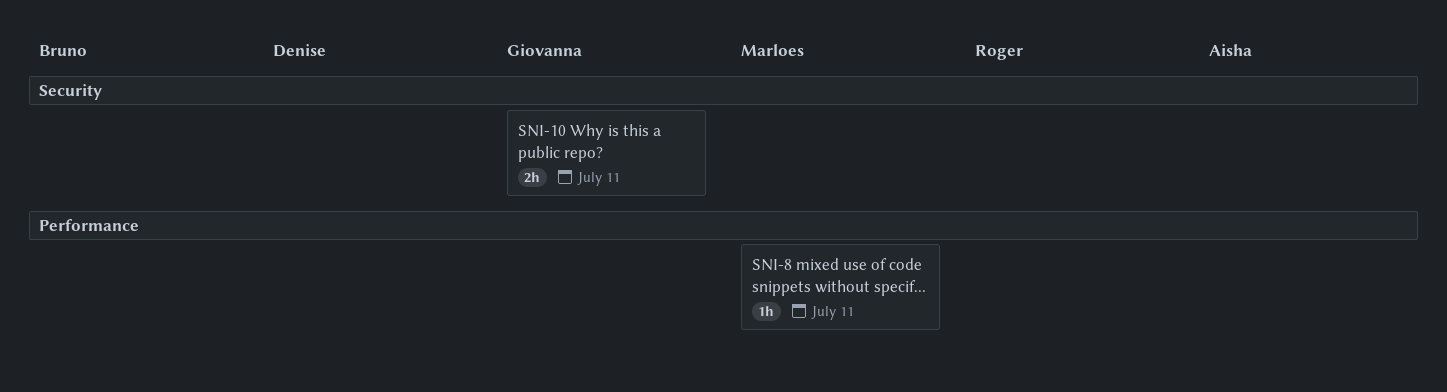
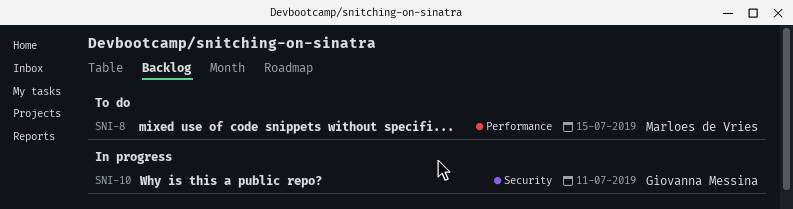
SNI-8, due: Jul 11 -> Jul 15

